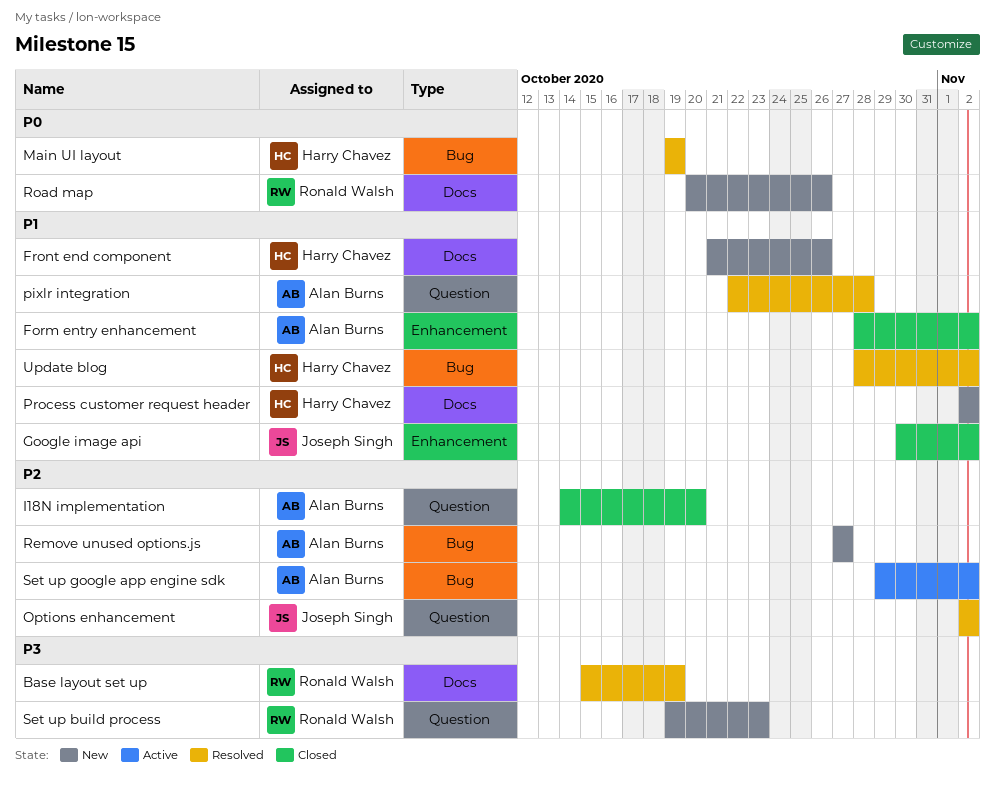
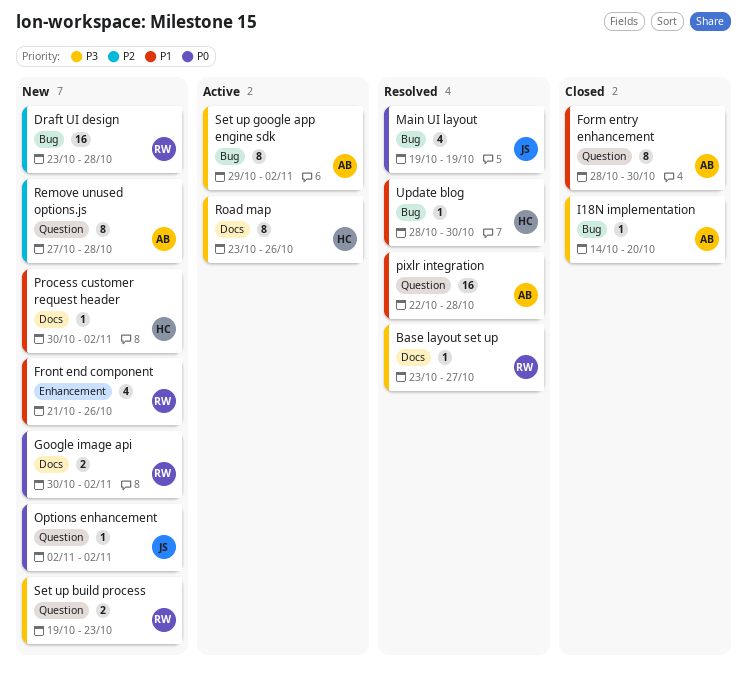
Base layout set up, start: Oct 15 -> Oct 23
Base layout set up, due: Oct 19 -> Oct 27
Draft UI design: none -> present
Form entry enhancement, label: Enhancement -> Question
Form entry enhancement, due: Nov 2 -> Oct 30
Front end component, owner: Harry Chavez -> Ronald Walsh
Front end component, label: Docs -> Enhancement
Google image api, status: Closed -> New
Google image api, owner: Joseph Singh -> Ronald Walsh
Google image api, priority: P1 -> P0
Google image api, label: Enhancement -> Docs
I18N implementation, priority: P2 -> P3
I18N implementation, label: Question -> Bug
Main UI layout, owner: Harry Chavez -> Joseph Singh
Options enhancement, status: Resolved -> New
Options enhancement, priority: P2 -> P0
Process customer request header, start: Nov 2 -> Oct 30
Remove unused options.js, label: Bug -> Question
Remove unused options.js, due: Oct 27 -> Oct 28
Road map, status: New -> Active
Road map, owner: Ronald Walsh -> Harry Chavez
Road map, priority: P0 -> P3
Road map, start: Oct 20 -> Oct 23
Set up google app engine sdk, priority: P2 -> P3
Update blog, due: Nov 2 -> Oct 30

